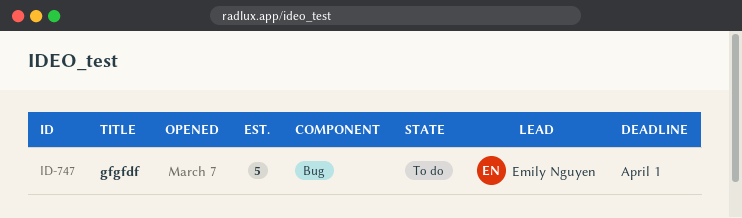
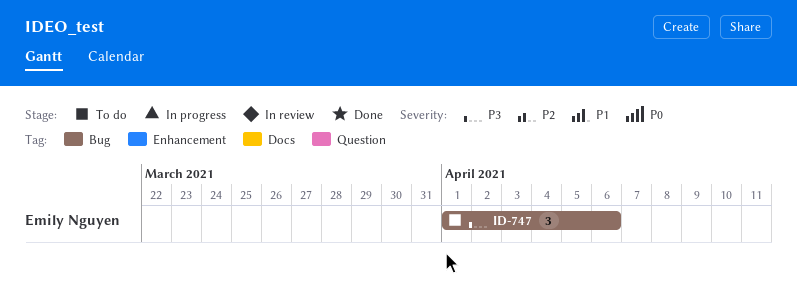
ID-747, estimate: 5 -> 3
ID-747, due: Apr 1 -> Apr 6

